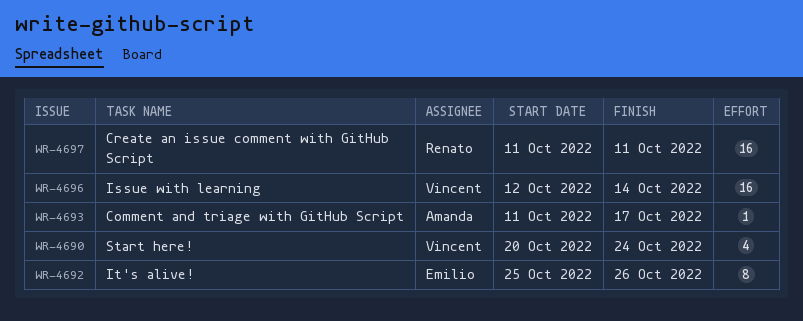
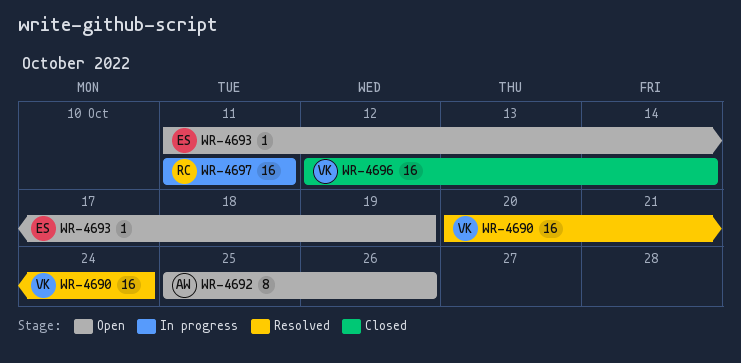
WR-4690, estimate: 4 -> 16
WR-4692, owner: Emilio -> Amanda
WR-4693, owner: Amanda -> Emilio
WR-4693, due: Oct 17 -> Oct 19

